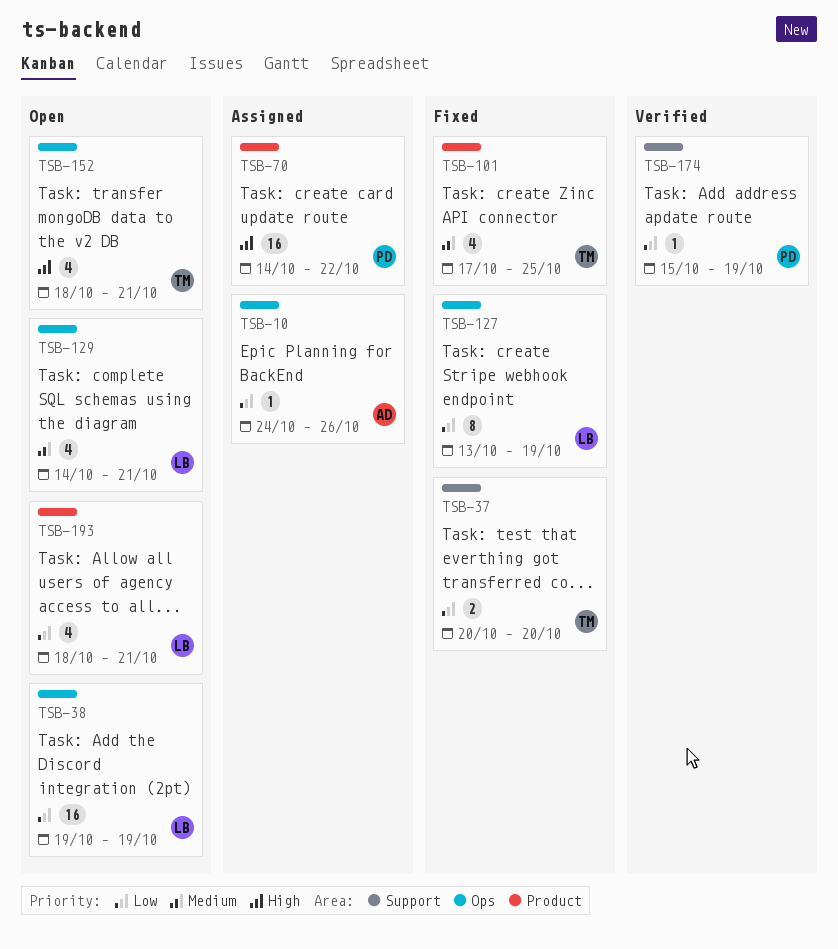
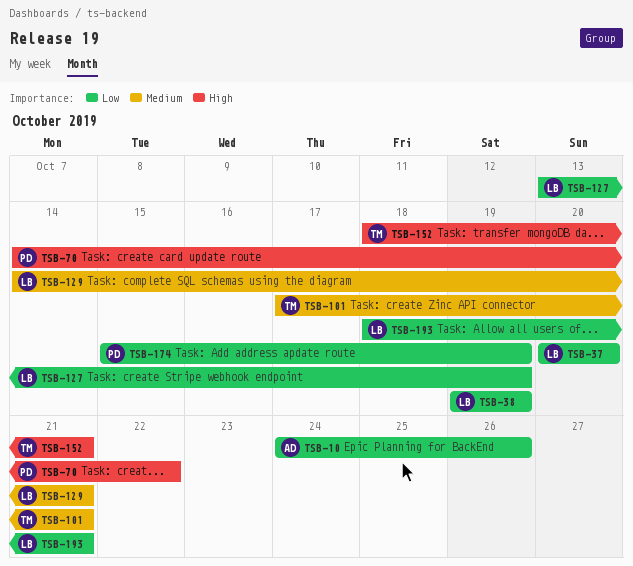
TSB-37, owner: TM -> LB
TSB-101, due: Oct 25 -> Oct 21

